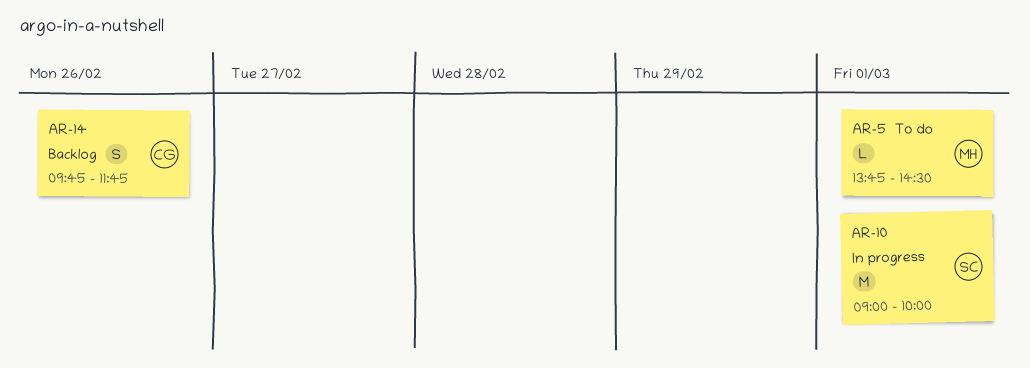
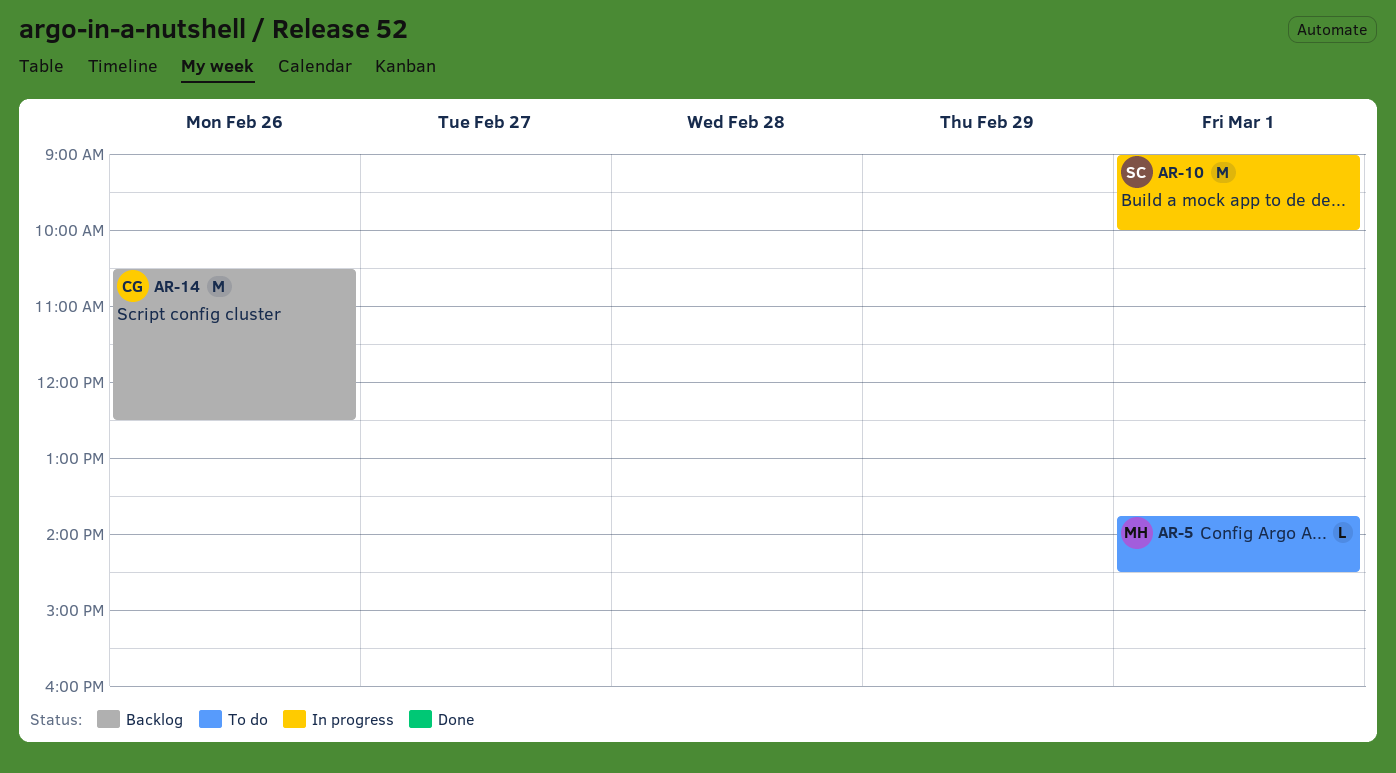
AR-14, estimate: S -> M
AR-14, begins: 09:45 -> 10:30
AR-14, ends: 11:45 -> 12:30

